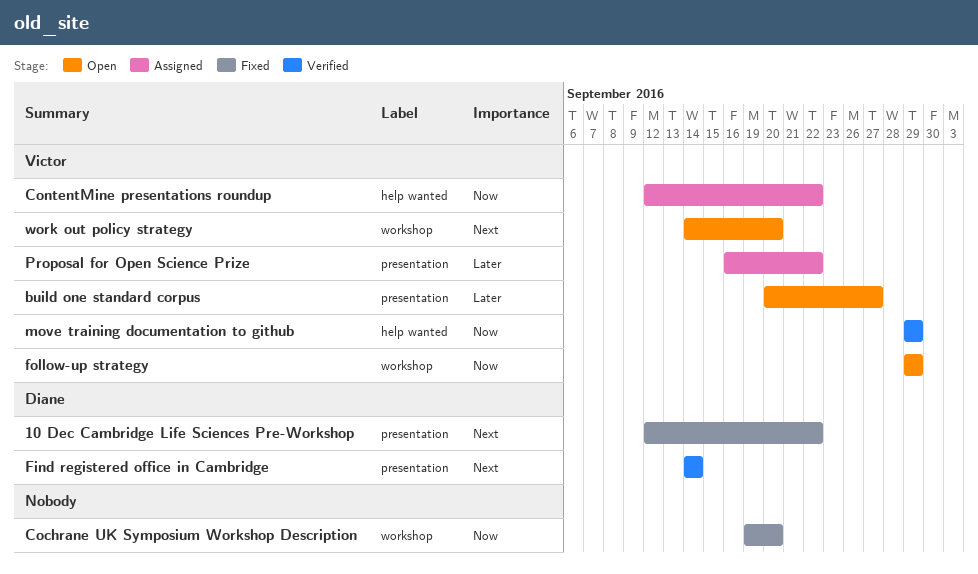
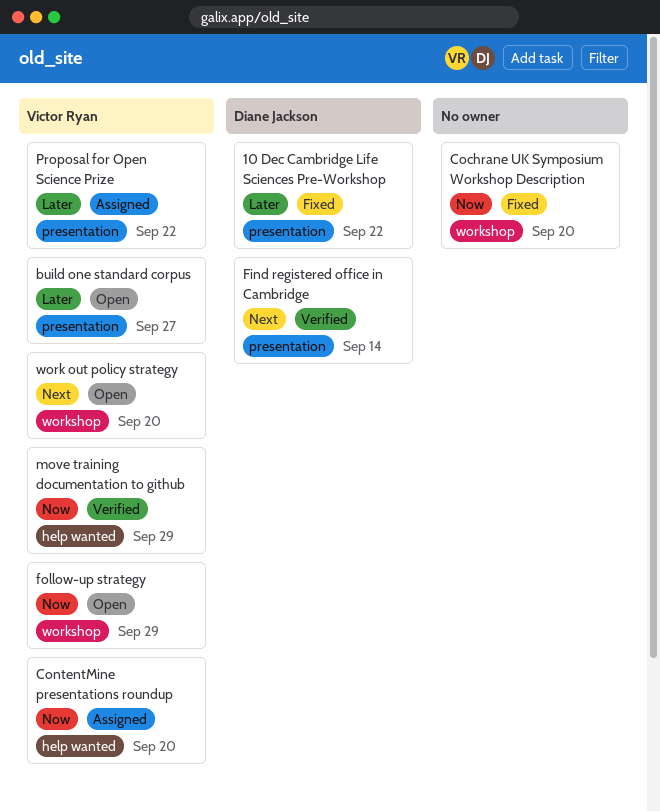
10 Dec Cambridge Life Sciences Pre-Workshop, priority: Next -> Later
ContentMine presentations roundup, due: Sep 22 -> Sep 20

